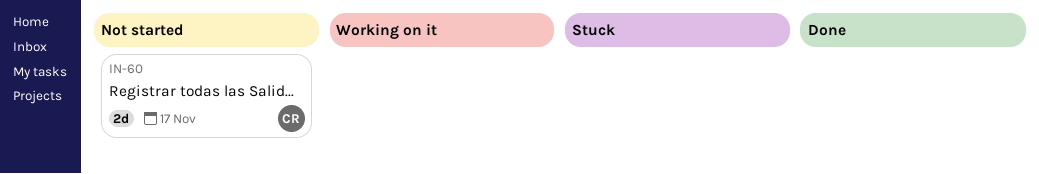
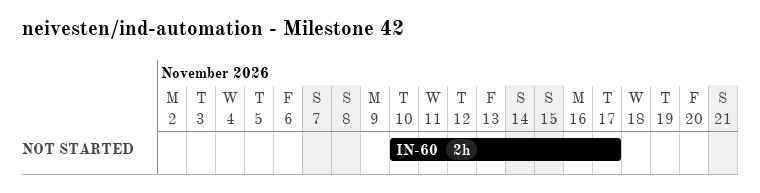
IN-60, estimate: 2d -> 2h

